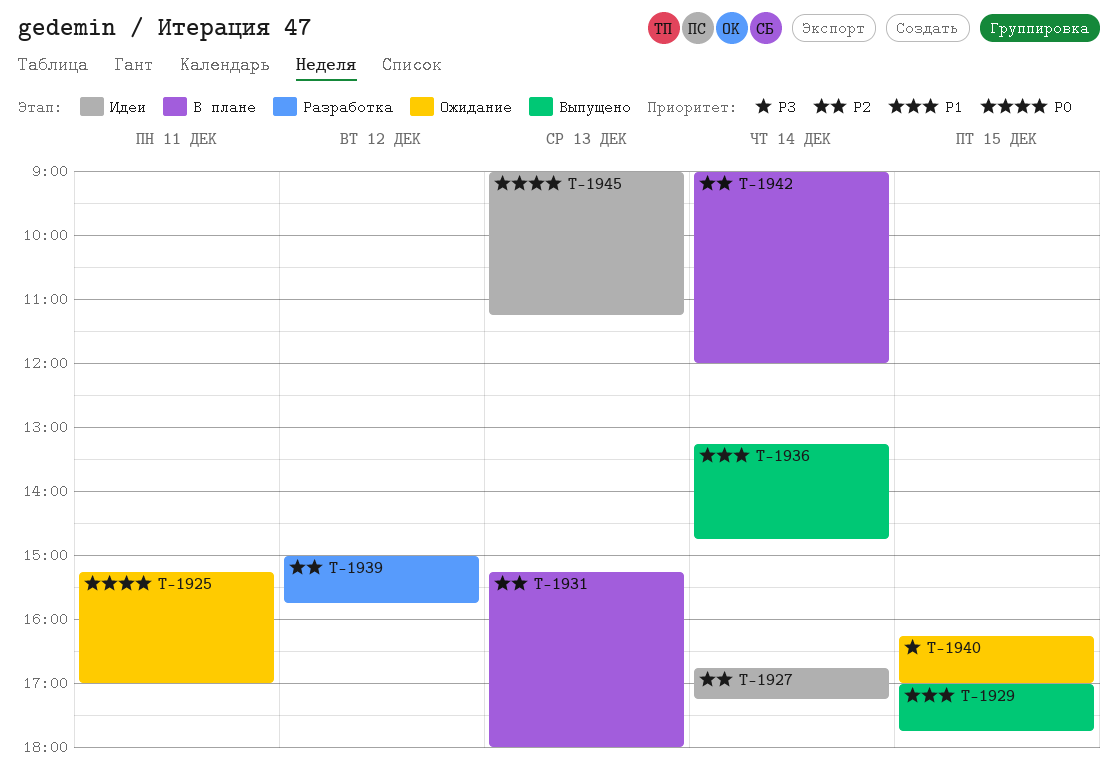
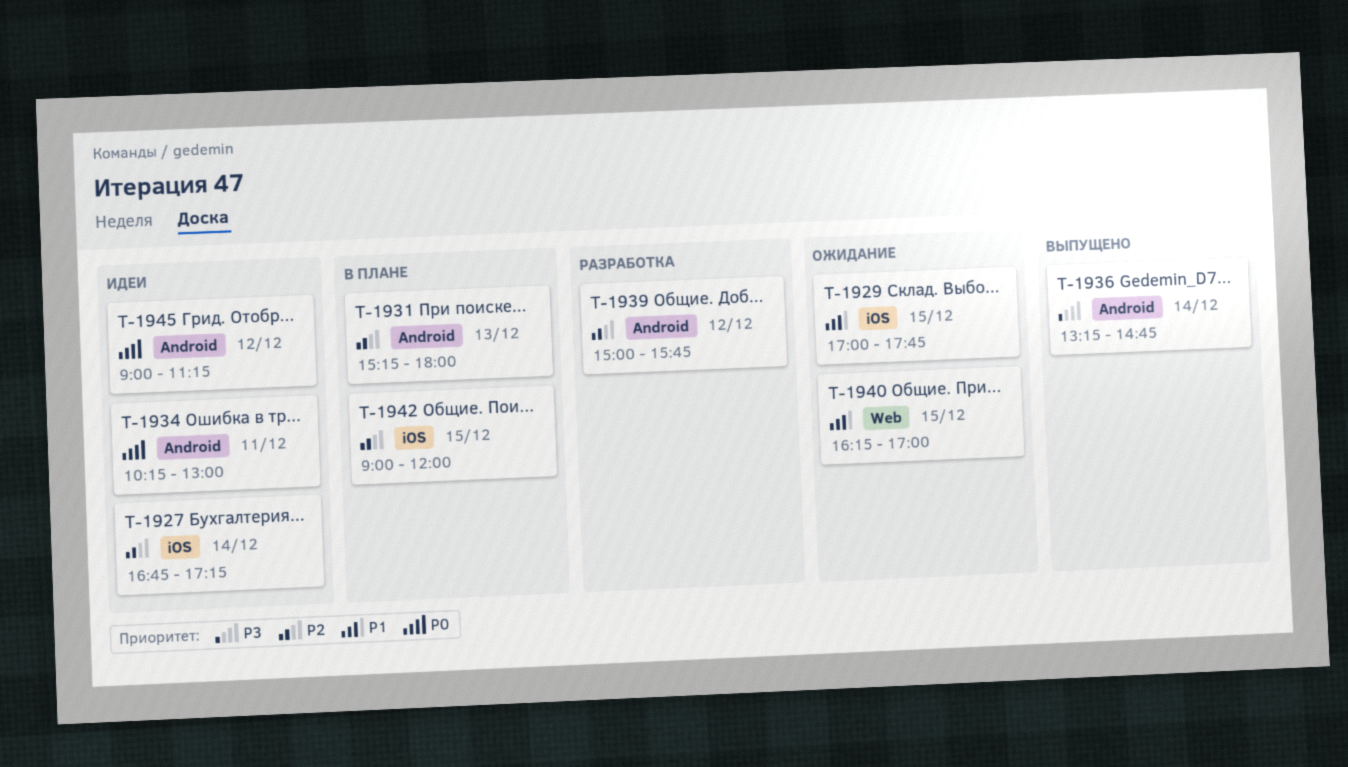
T-1925: present -> none
T-1929, status: Выпущено -> Ожидание
T-1934: none -> present
T-1936, priority: P1 -> P3
T-1940, priority: P3 -> P1
T-1942, day: Dec 14 -> Dec 15
T-1945, day: Dec 13 -> Dec 12

